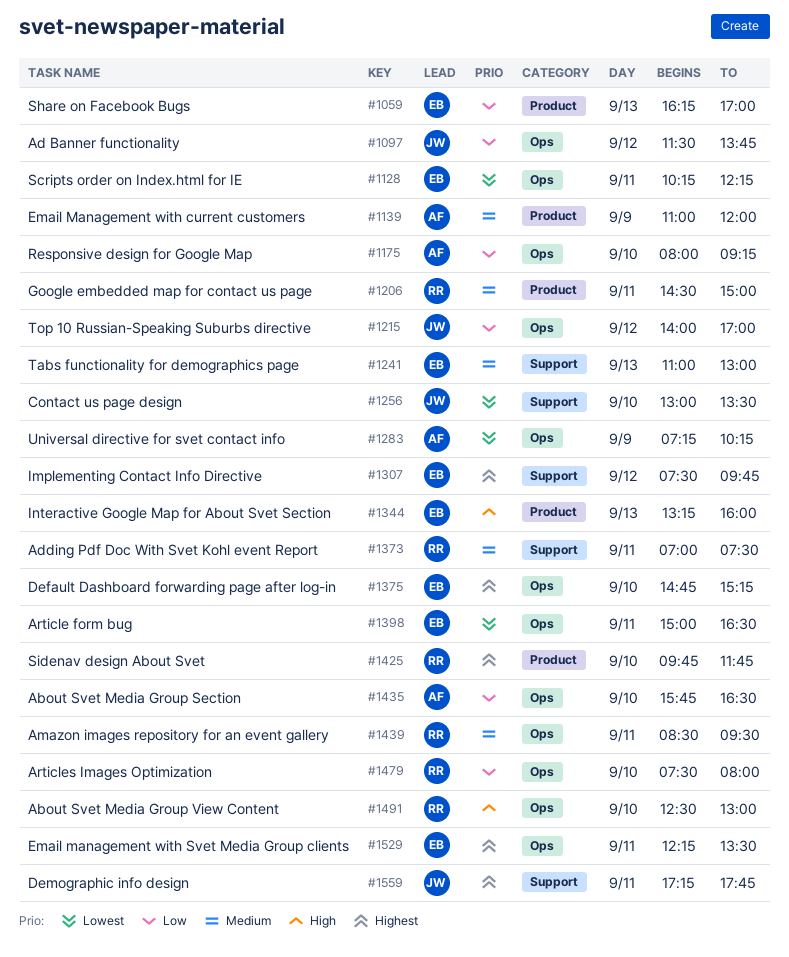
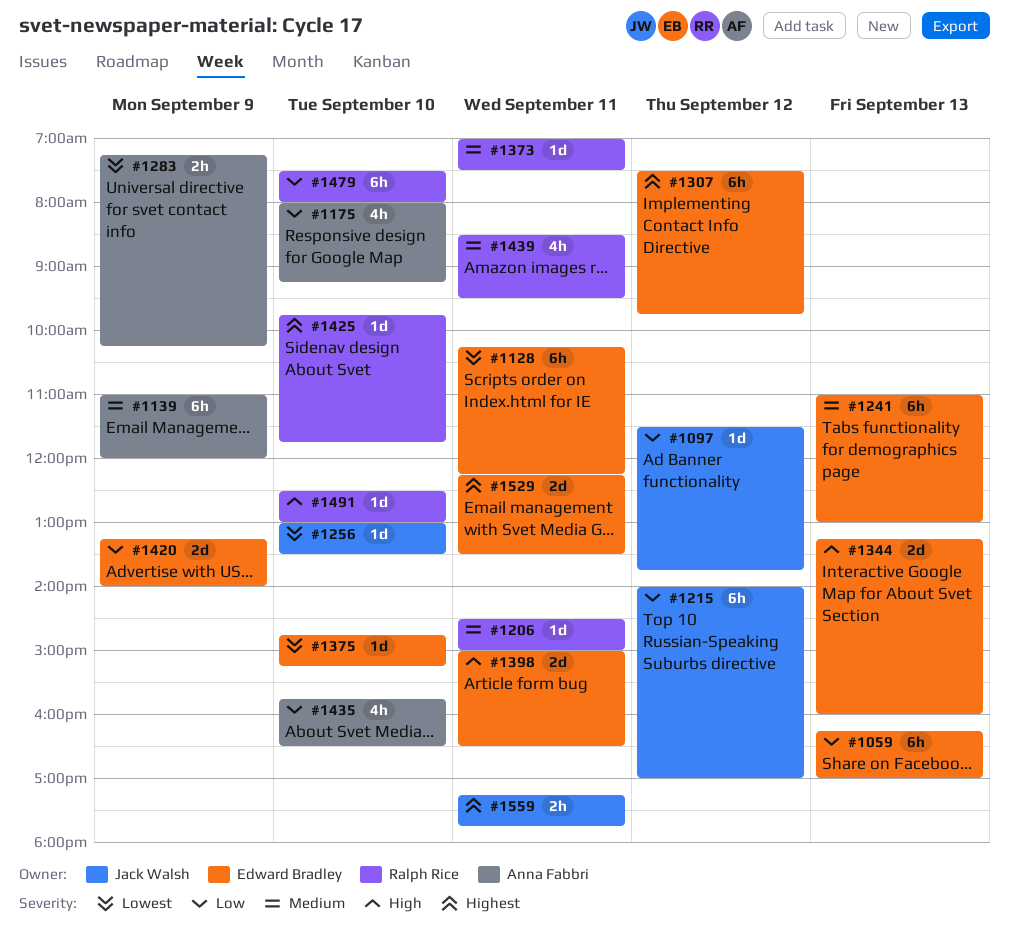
#1375, priority: Highest -> Lowest
#1398, priority: Lowest -> High
#1420: none -> present

